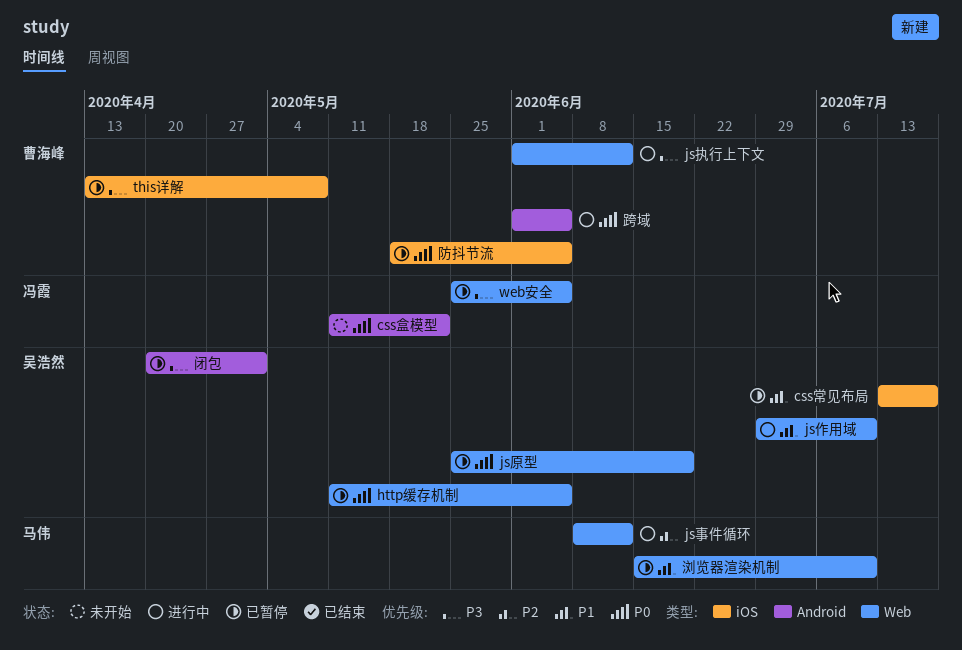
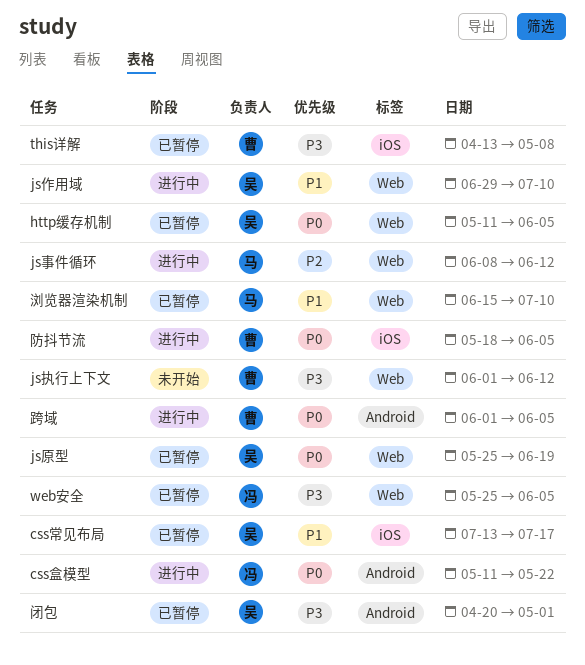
css盒模型, status: 未开始 -> 进行中
js执行上下文, status: 进行中 -> 未开始
防抖节流, status: 已暂停 -> 进行中

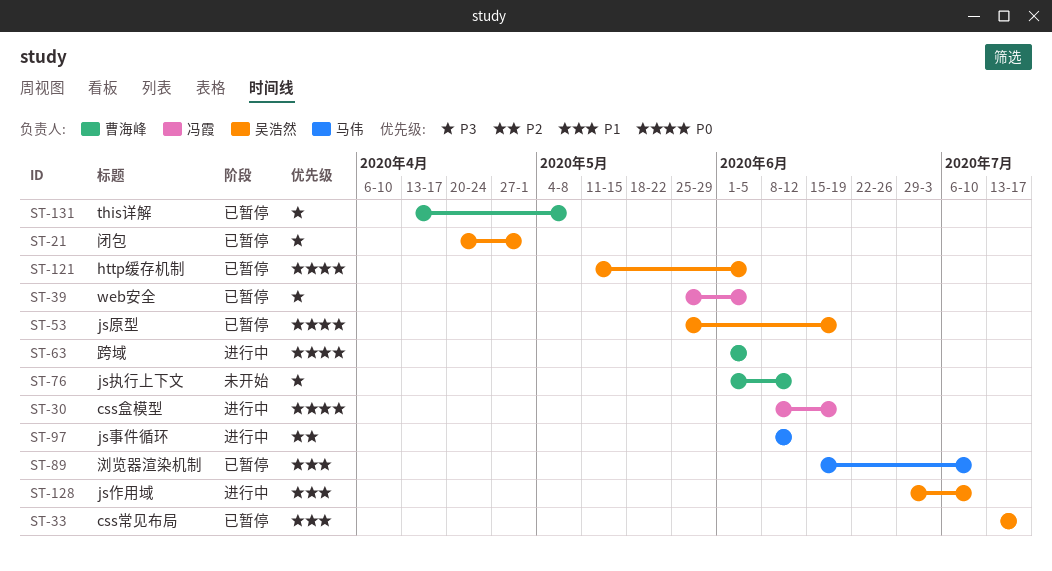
css盒模型, start: May 11 -> Jun 8
css盒模型, due: May 22 -> Jun 19
防抖节流: present -> none

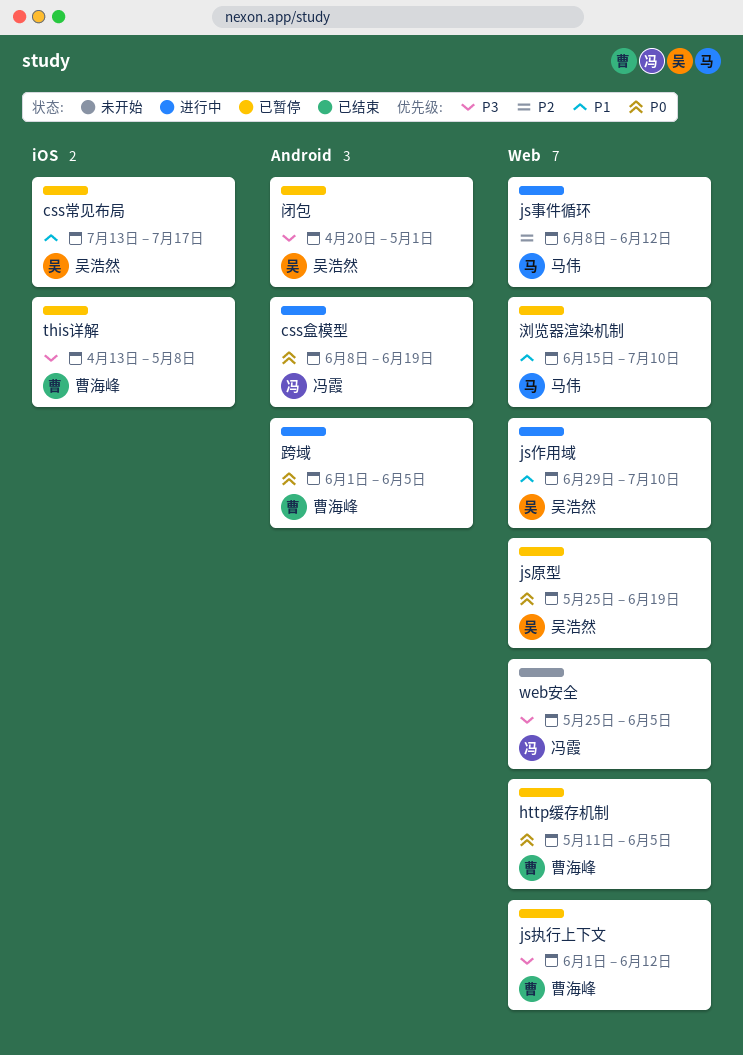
http缓存机制, owner: 吴浩然 -> 曹海峰
js执行上下文, status: 未开始 -> 已暂停
web安全, status: 已暂停 -> 未开始

